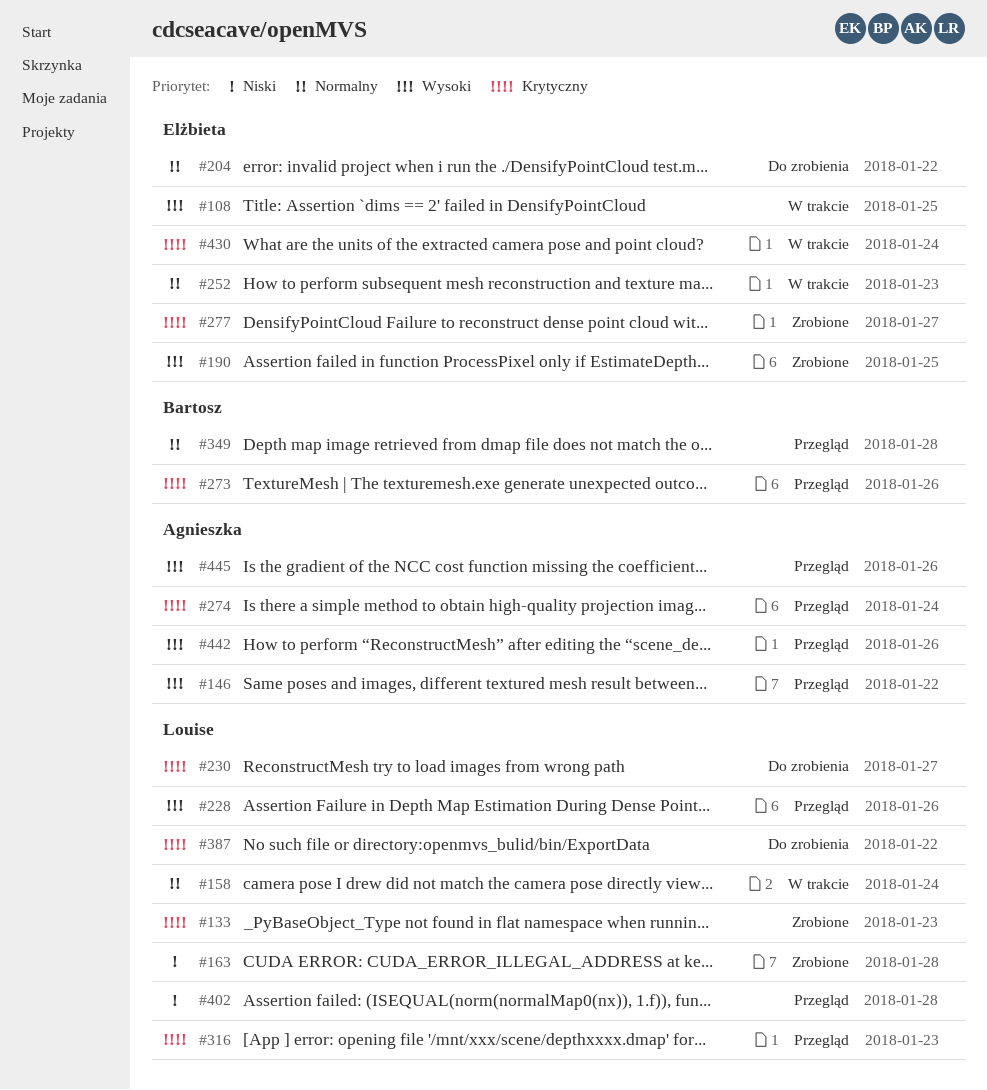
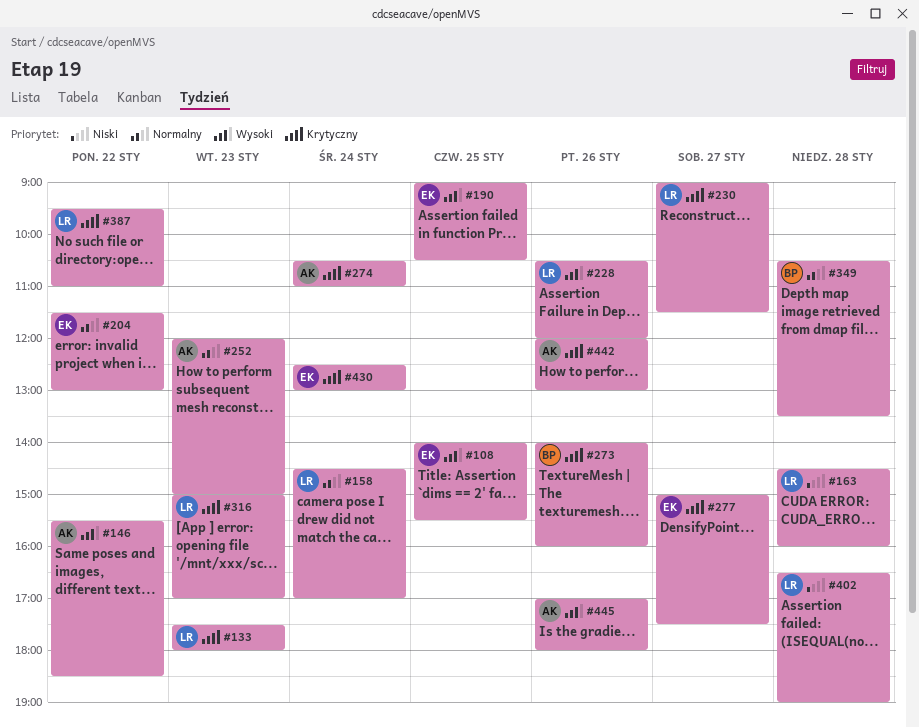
#252, owner: Elżbieta -> Agnieszka
#442, priority: Wysoki -> Krytyczny

